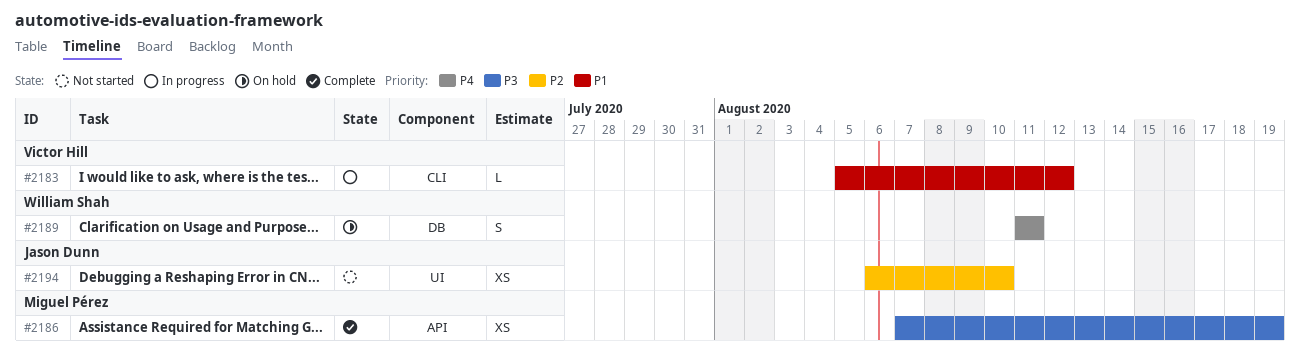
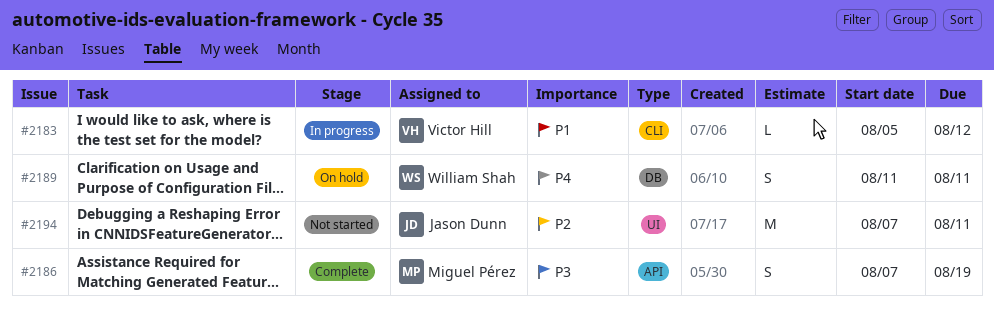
#2186, estimate: XS -> S
#2194, estimate: XS -> M
#2194, start: Aug 6 -> Aug 7
#2194, due: Aug 10 -> Aug 11

